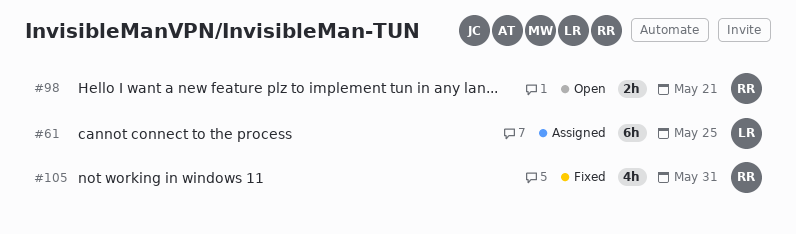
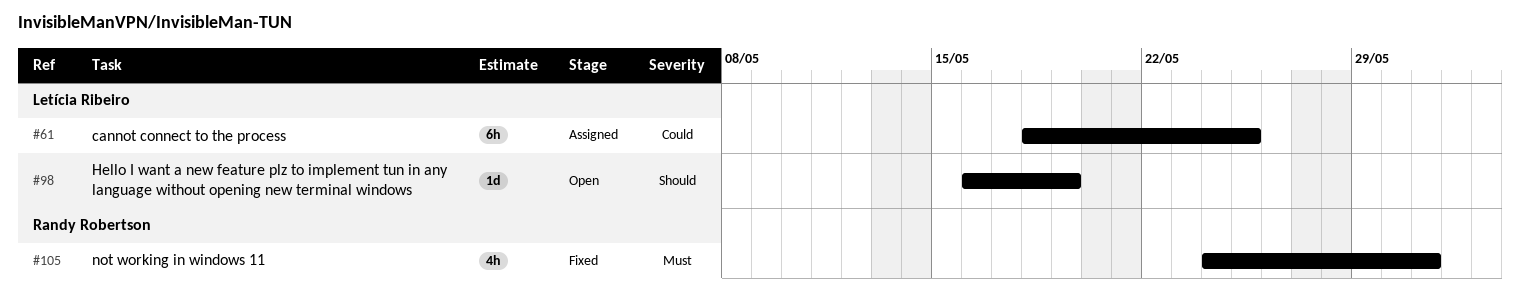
#98, owner: Randy Robertson -> Letícia Ribeiro
#98, estimate: 2h -> 1d
#98, due: May 21 -> May 19

